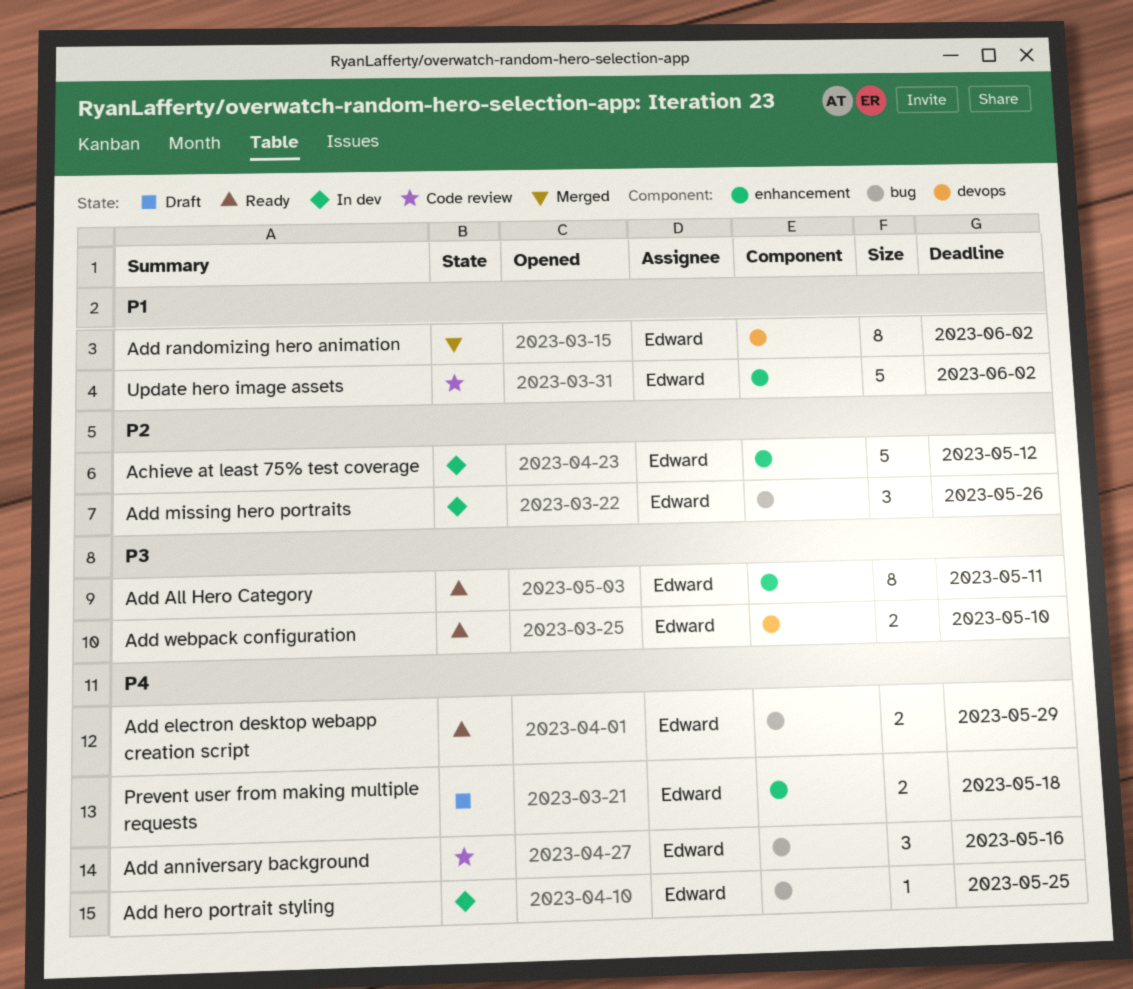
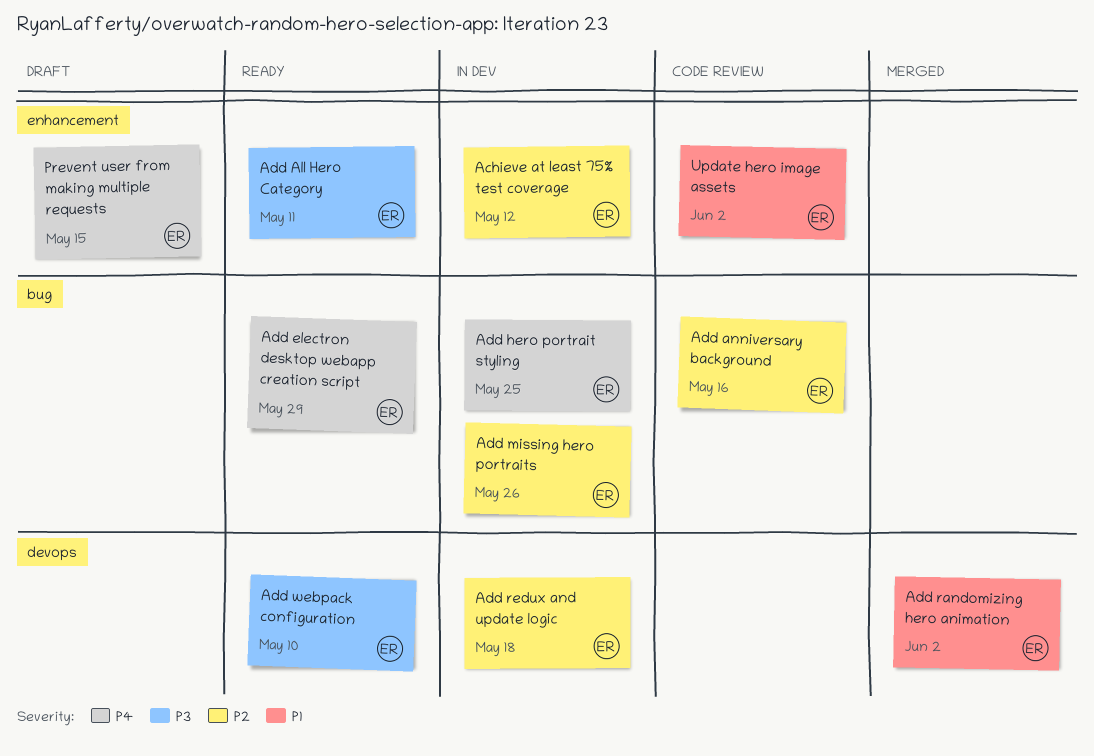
Add anniversary background, priority: P4 -> P2
Add redux and update logic: none -> present
Prevent user from making multiple requests, due: May 18 -> May 15

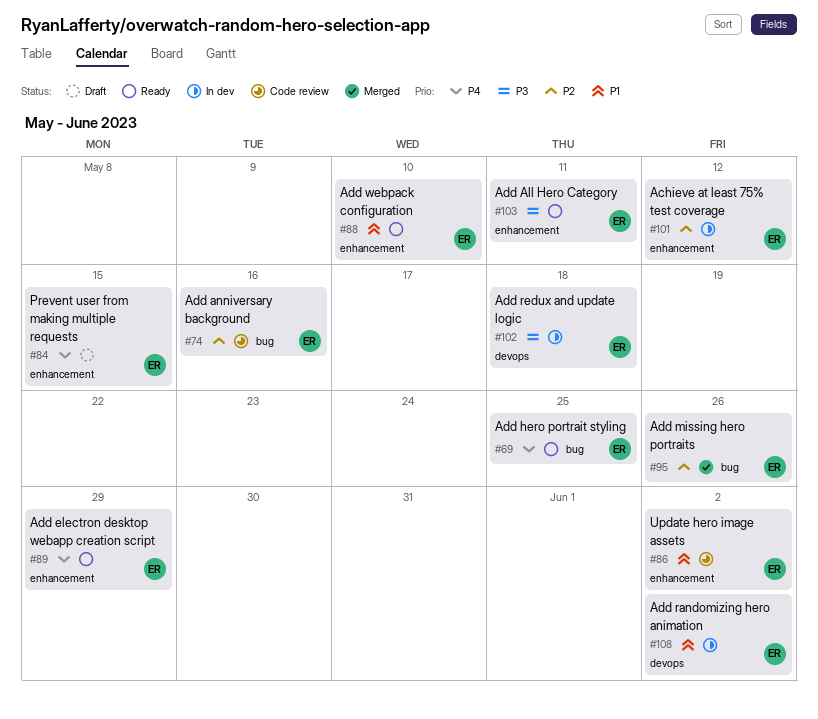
Add electron desktop webapp creation script, label: bug -> enhancement
Add hero portrait styling, status: In dev -> Ready
Add missing hero portraits, status: In dev -> Merged
Add randomizing hero animation, status: Merged -> In dev
Add redux and update logic, priority: P2 -> P3
Add webpack configuration, priority: P3 -> P1
Add webpack configuration, label: devops -> enhancement

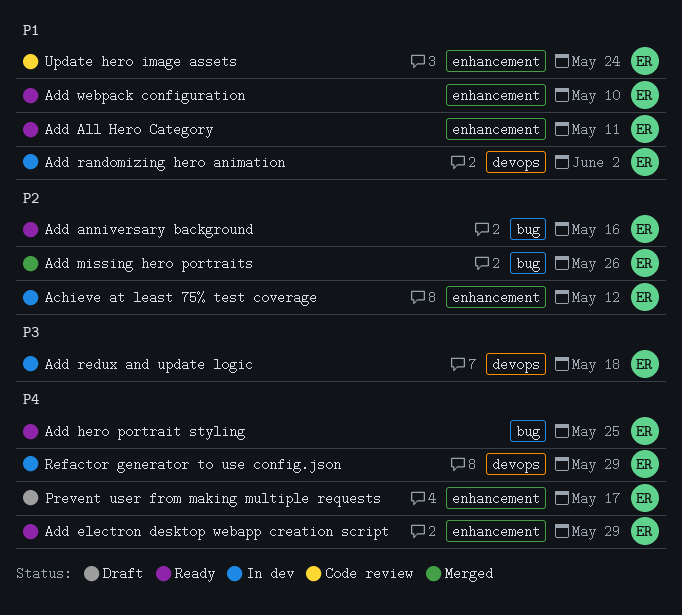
Add All Hero Category, priority: P3 -> P1
Add anniversary background, status: Code review -> Ready
Prevent user from making multiple requests, due: May 15 -> May 17
Refactor generator to use config.json: none -> present
Update hero image assets, due: Jun 2 -> May 24

